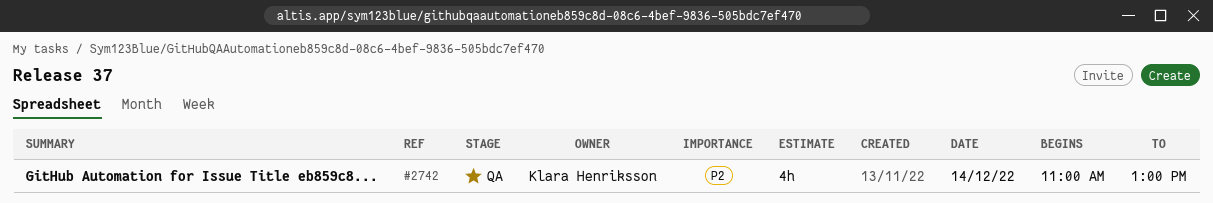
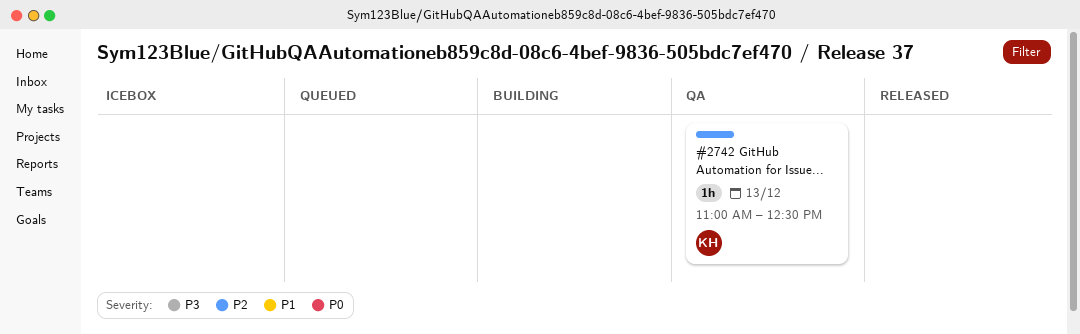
#2742, estimate: 4h -> 1h
#2742, day: Dec 14 -> Dec 13
#2742, ends: 13:00 -> 12:30

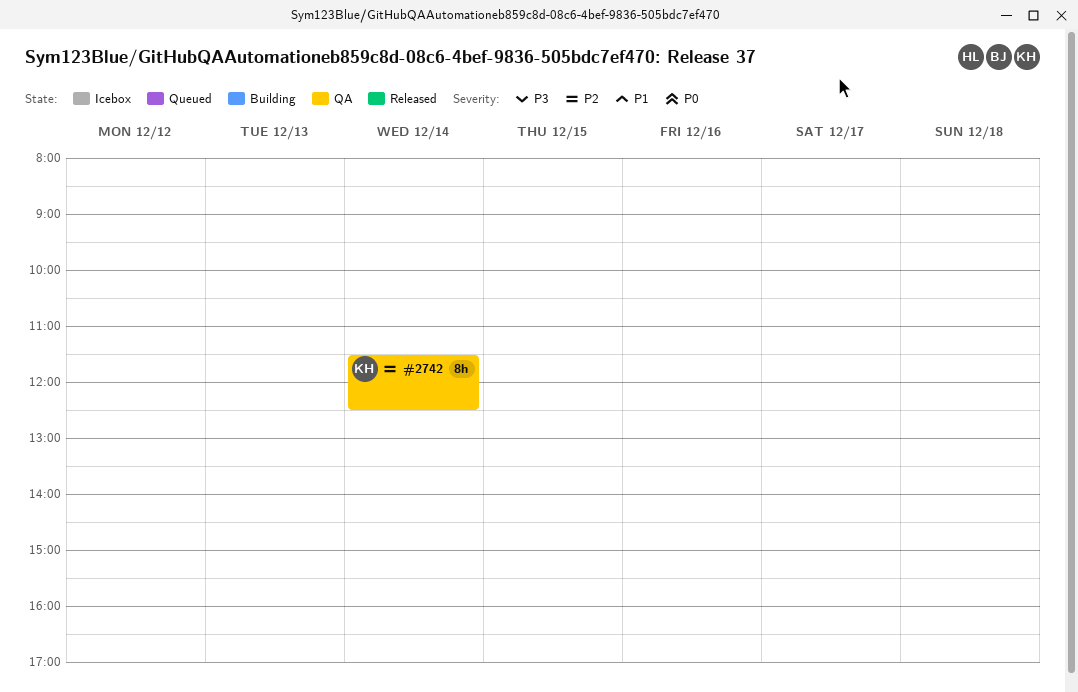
#2742, estimate: 1h -> 8h
#2742, day: Dec 13 -> Dec 14
#2742, begins: 11:00 -> 11:30

